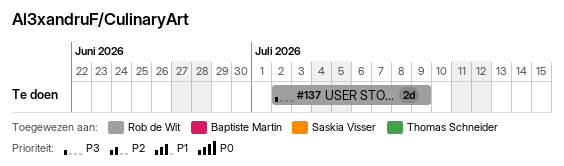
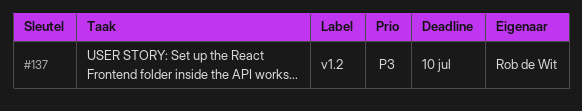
#137, due: Jul 9 -> Jul 10

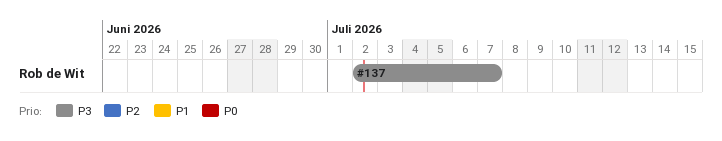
#137, due: Jul 10 -> Jul 7

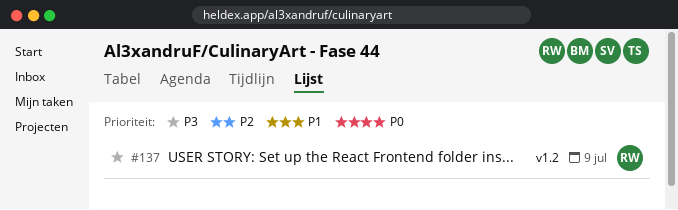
#137, due: Jul 7 -> Jul 9

